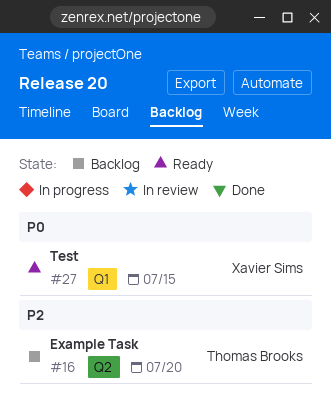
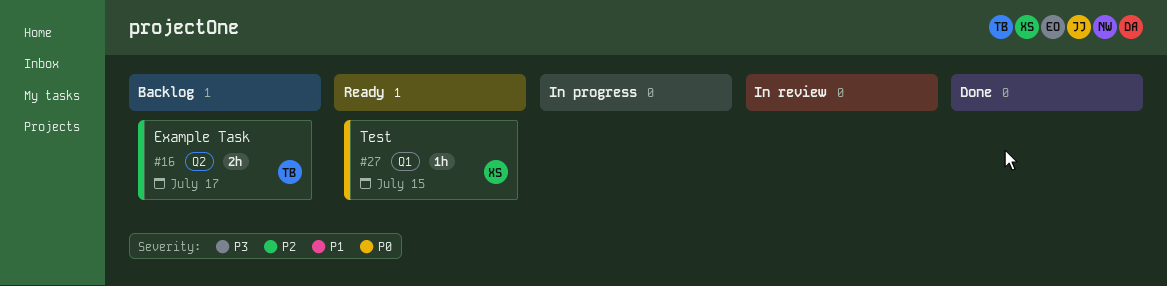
#16, due: Jul 20 -> Jul 17

